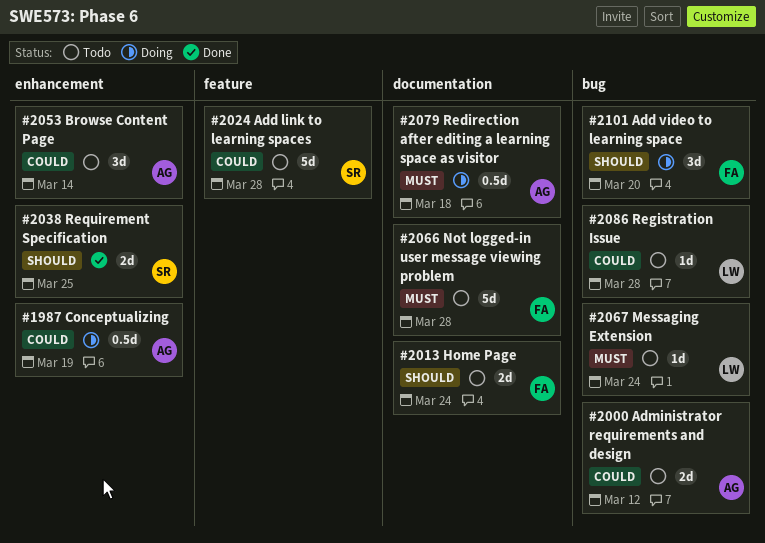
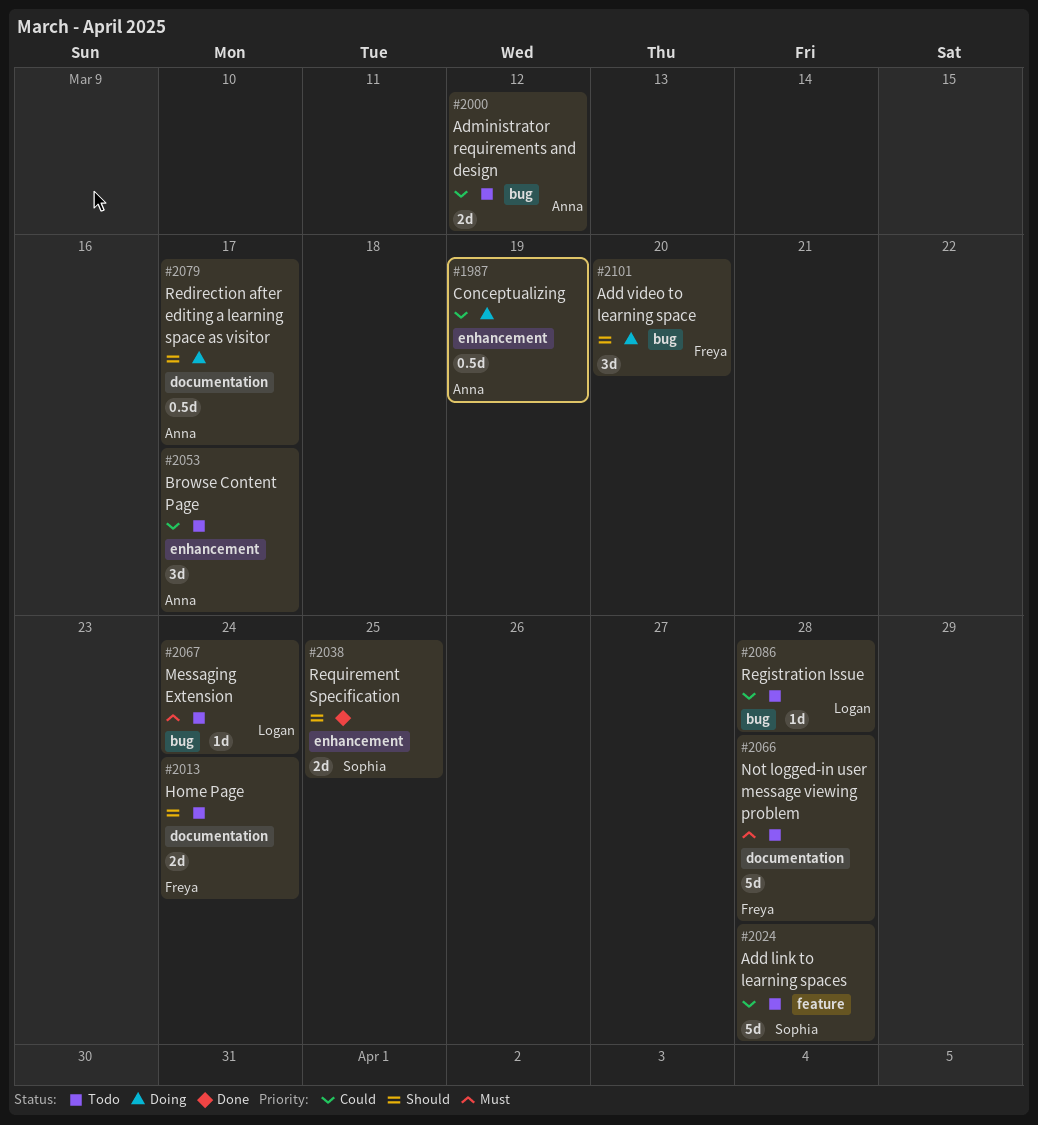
#2053, due: Mar 14 -> Mar 17
#2079, priority: Must -> Should
#2079, due: Mar 18 -> Mar 17

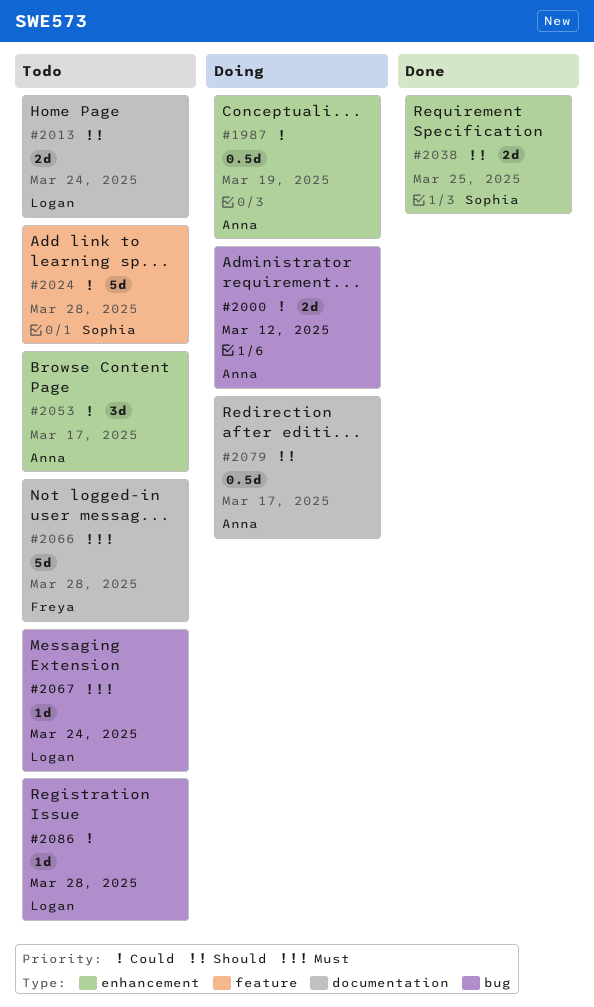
#2000, status: Todo -> Doing
#2013, owner: Freya -> Logan
#2101: present -> none

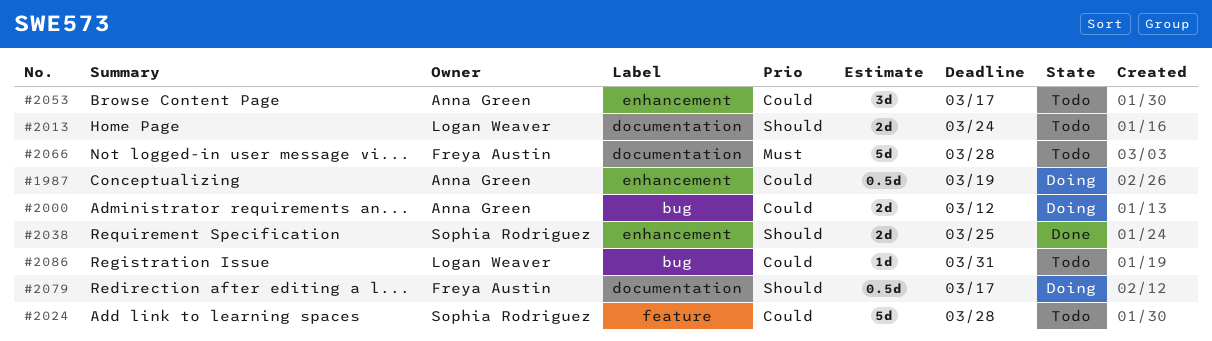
#2067: present -> none
#2079, owner: Anna Green -> Freya Austin
#2086, due: Mar 28 -> Mar 31

